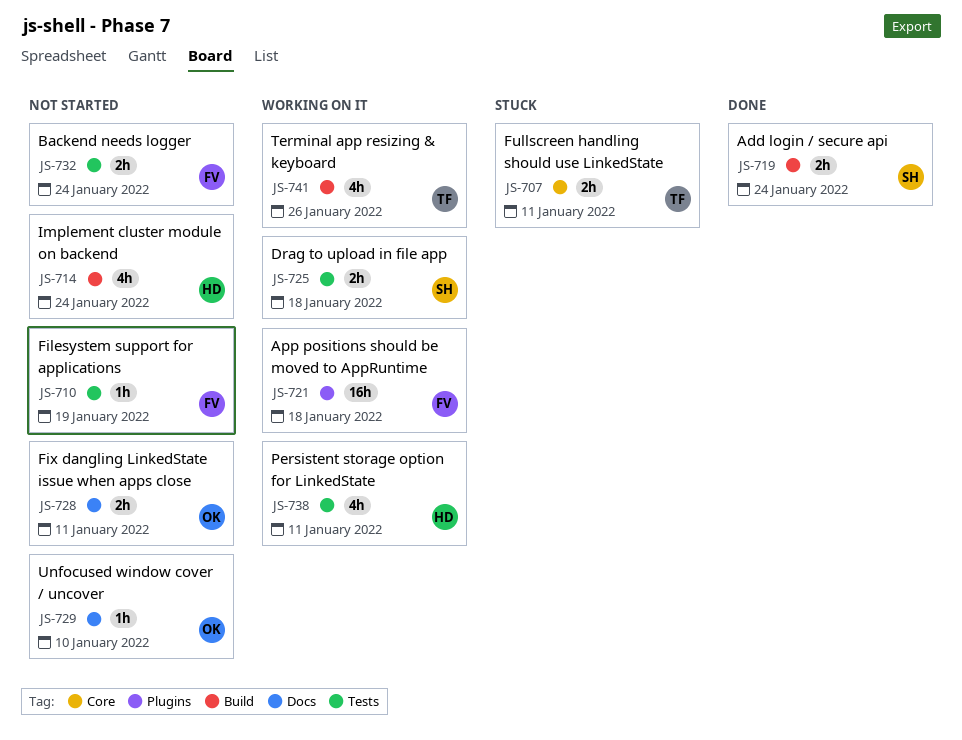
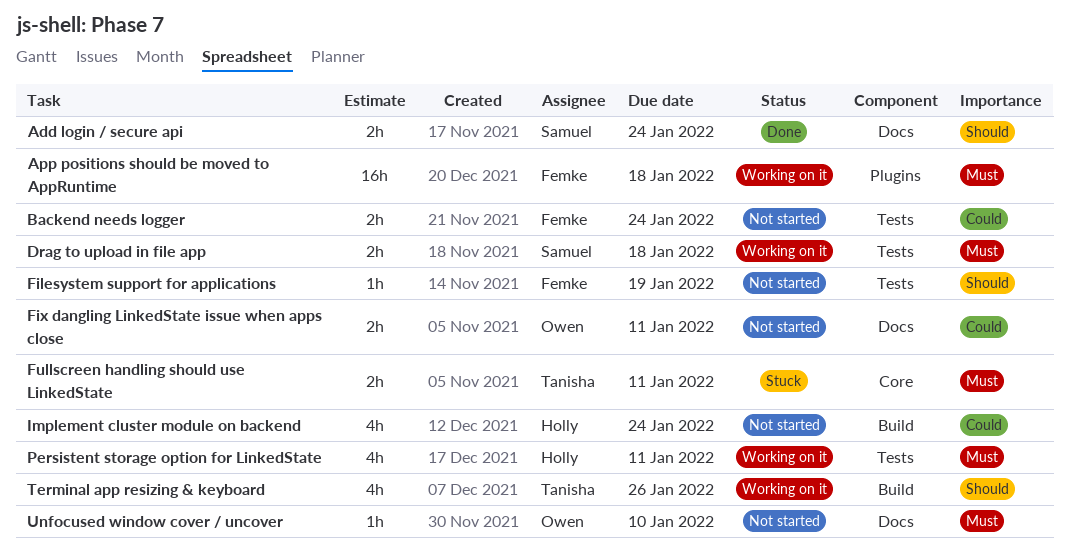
Add login / secure api, label: Build -> Docs

